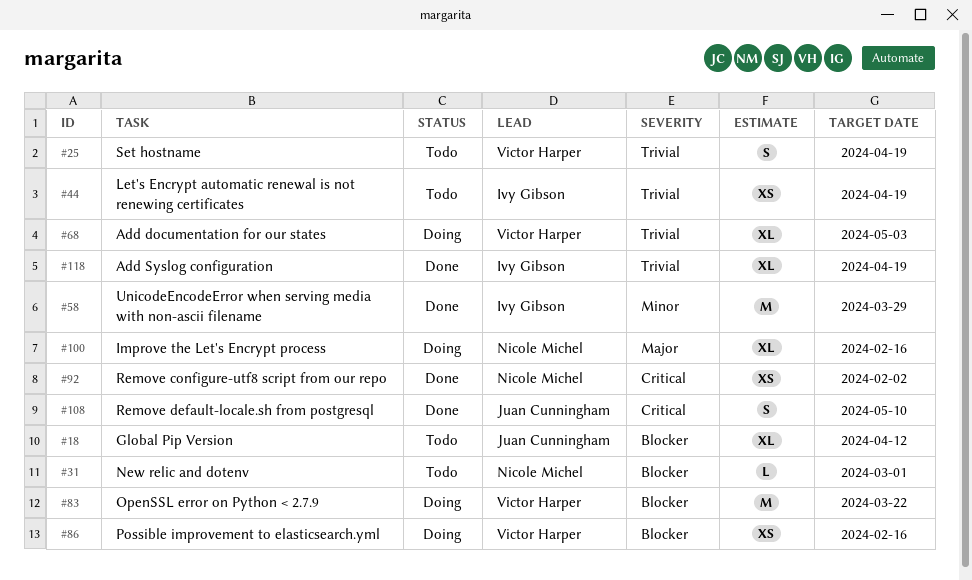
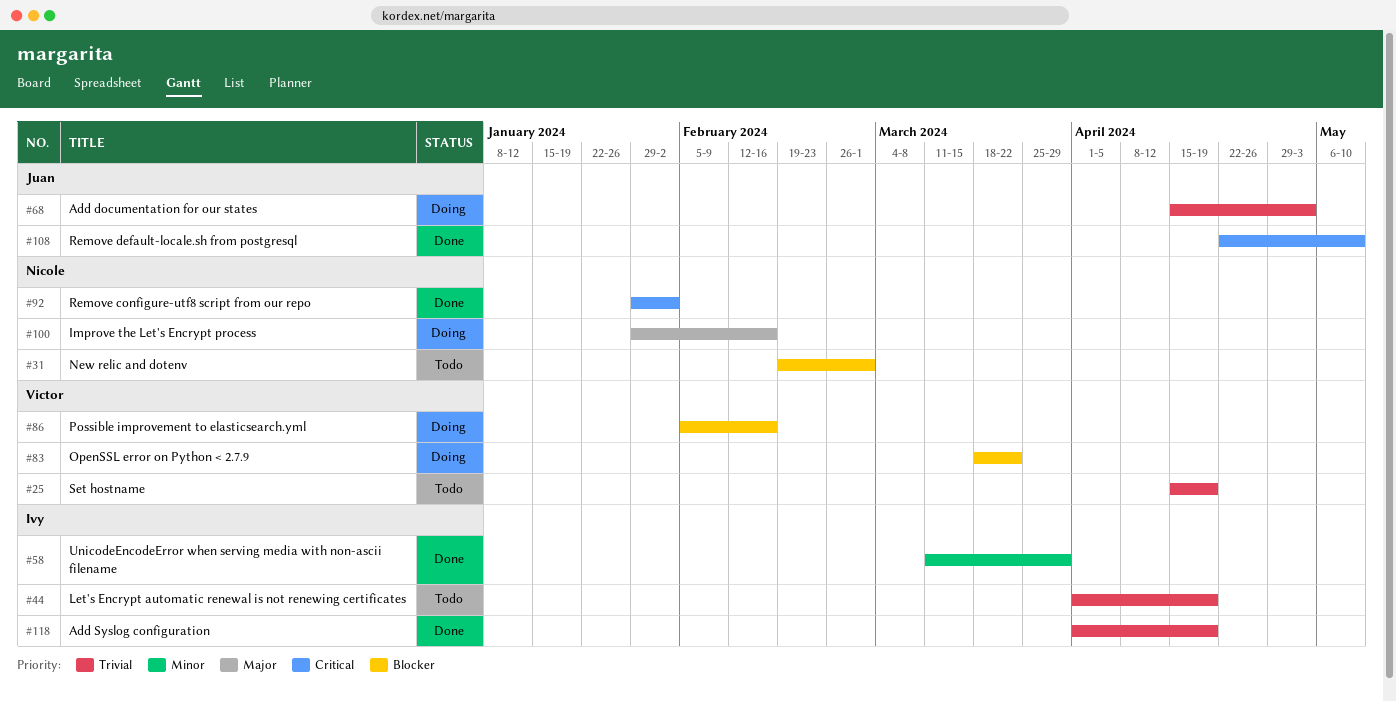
#18: present -> none
#68, owner: Victor Harper -> Juan Cunningham

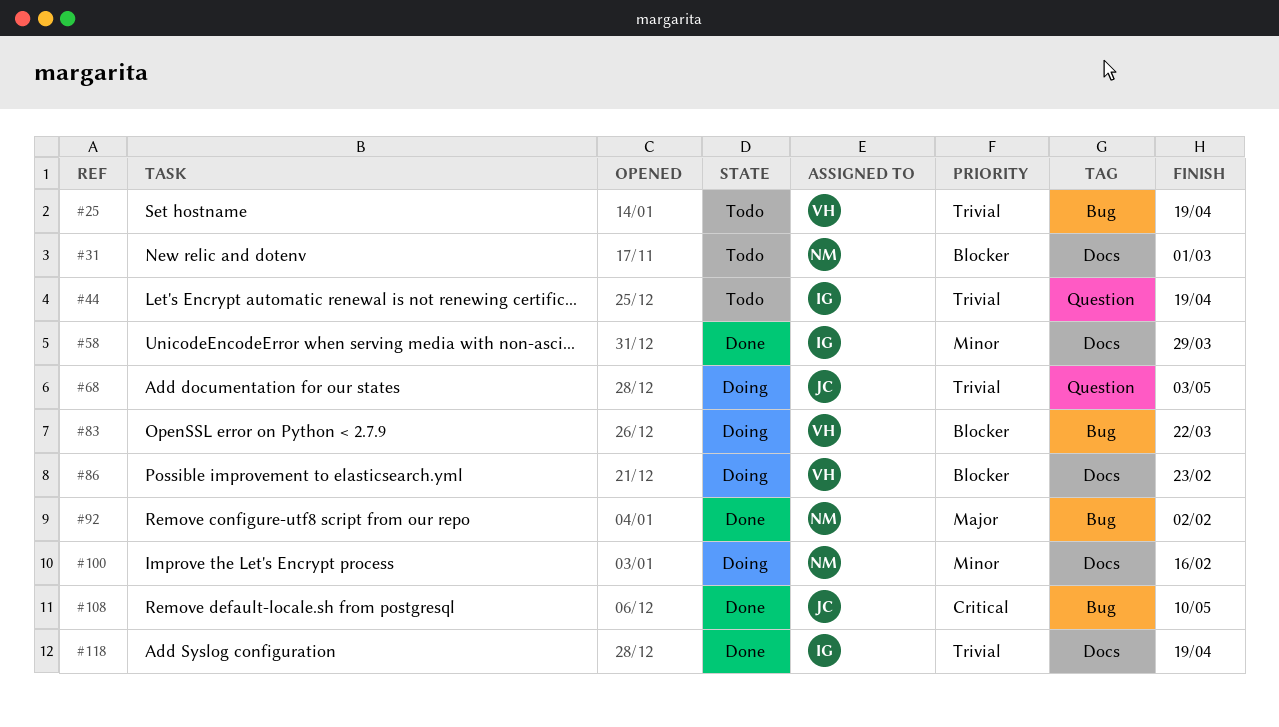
#86, due: Feb 16 -> Feb 23
#92, priority: Critical -> Major
#100, priority: Major -> Minor

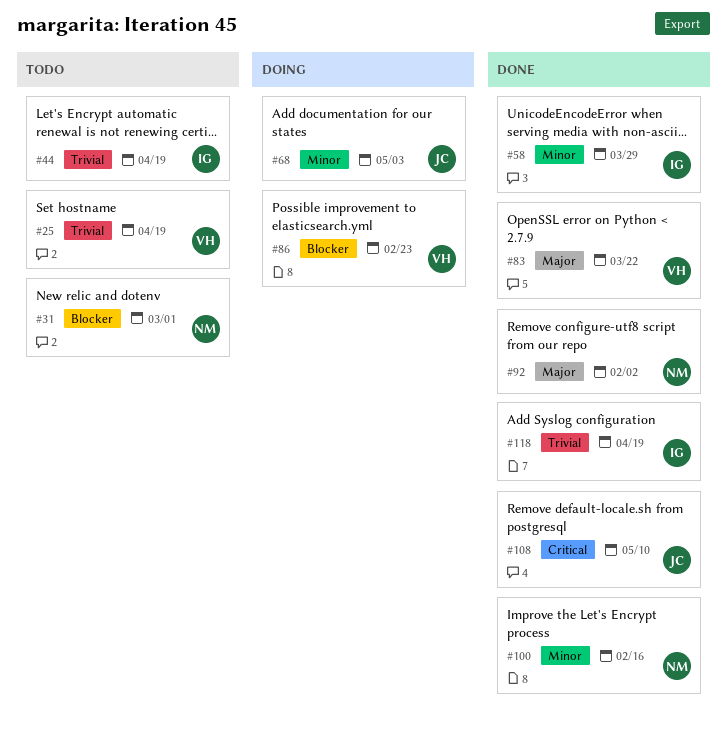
#68, priority: Trivial -> Minor
#83, status: Doing -> Done
#83, priority: Blocker -> Major
#100, status: Doing -> Done

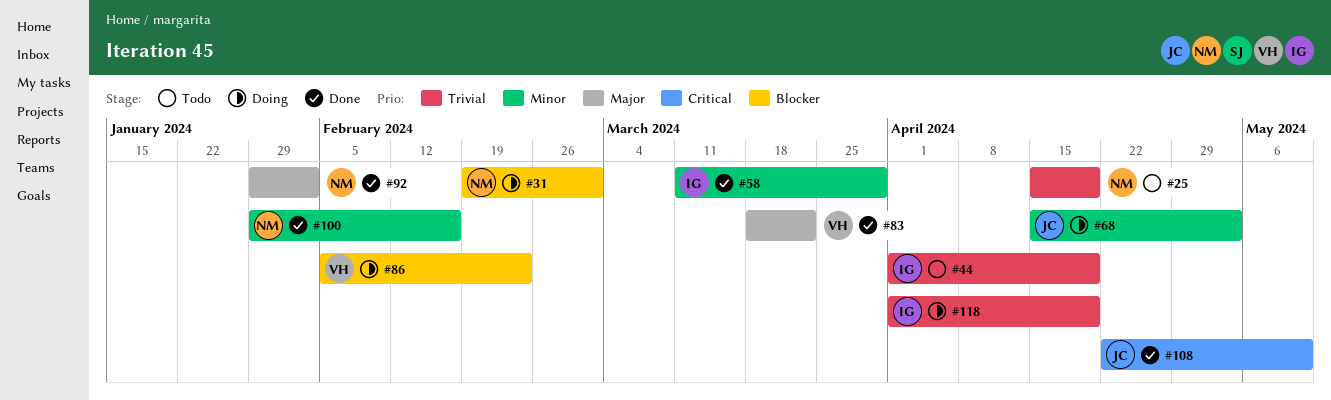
#25, owner: VH -> NM
#31, status: Todo -> Doing
#118, status: Done -> Doing

